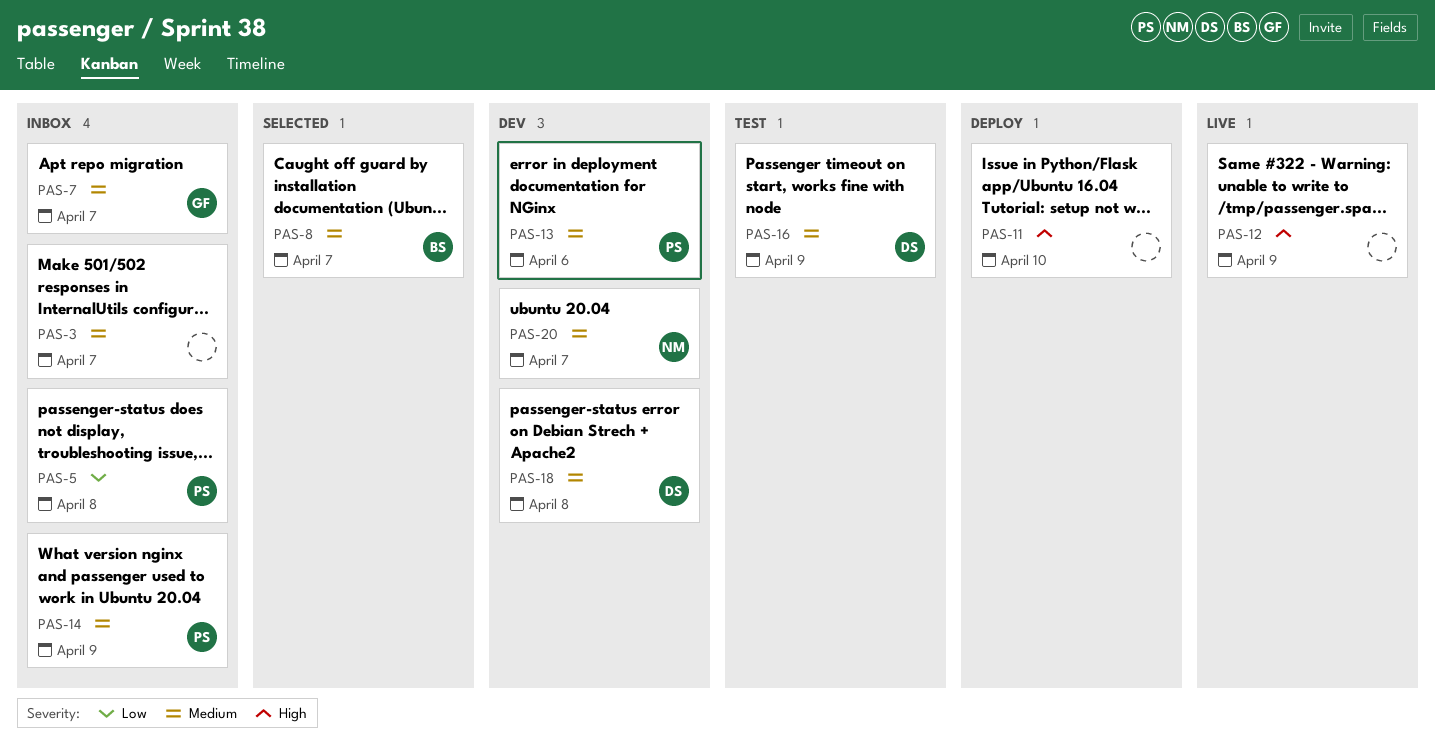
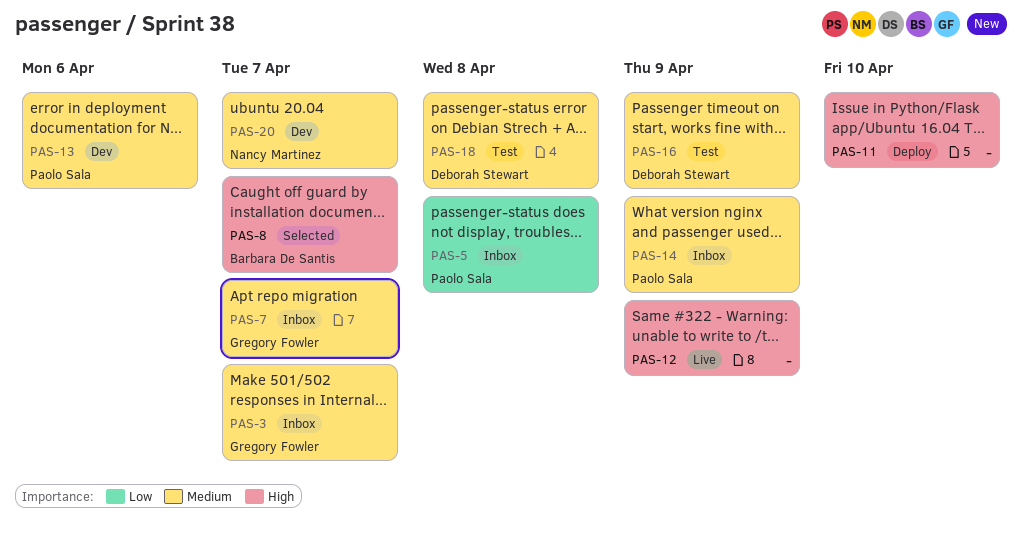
PAS-3, owner: none -> Gregory Fowler
PAS-8, priority: Medium -> High
PAS-18, status: Dev -> Test

